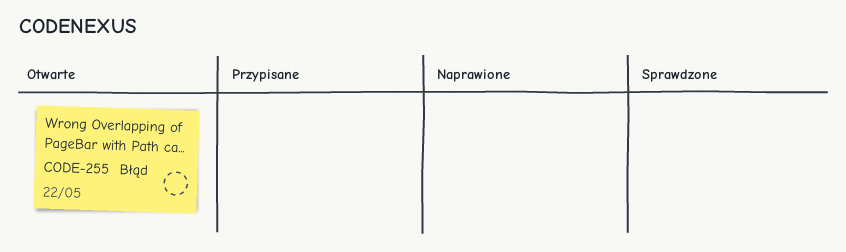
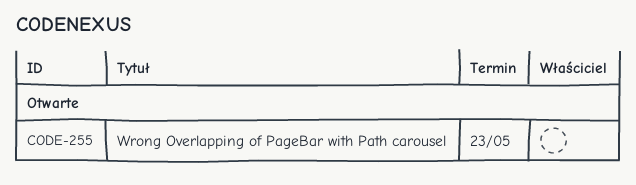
CODE-255, due: May 22 -> May 23

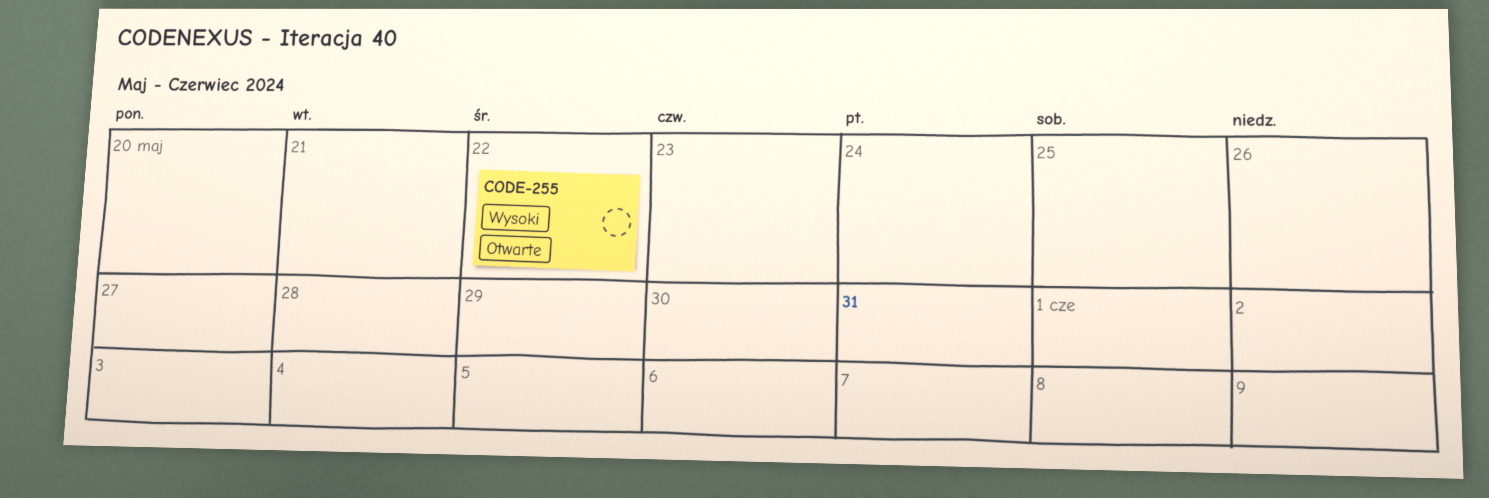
CODE-255, due: May 23 -> May 22

